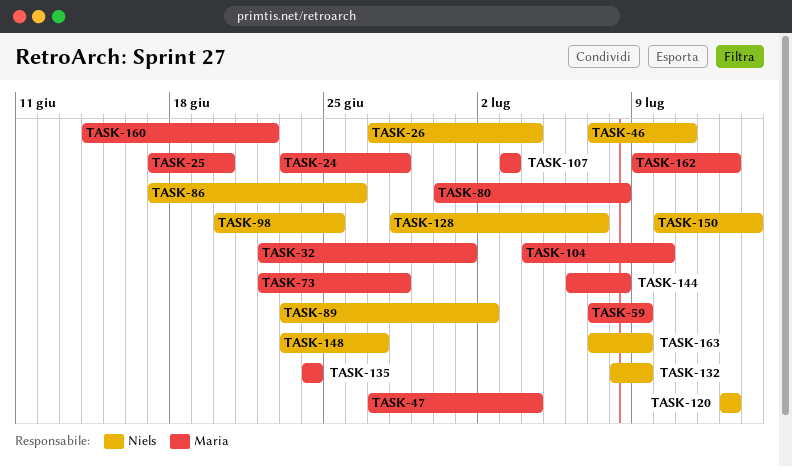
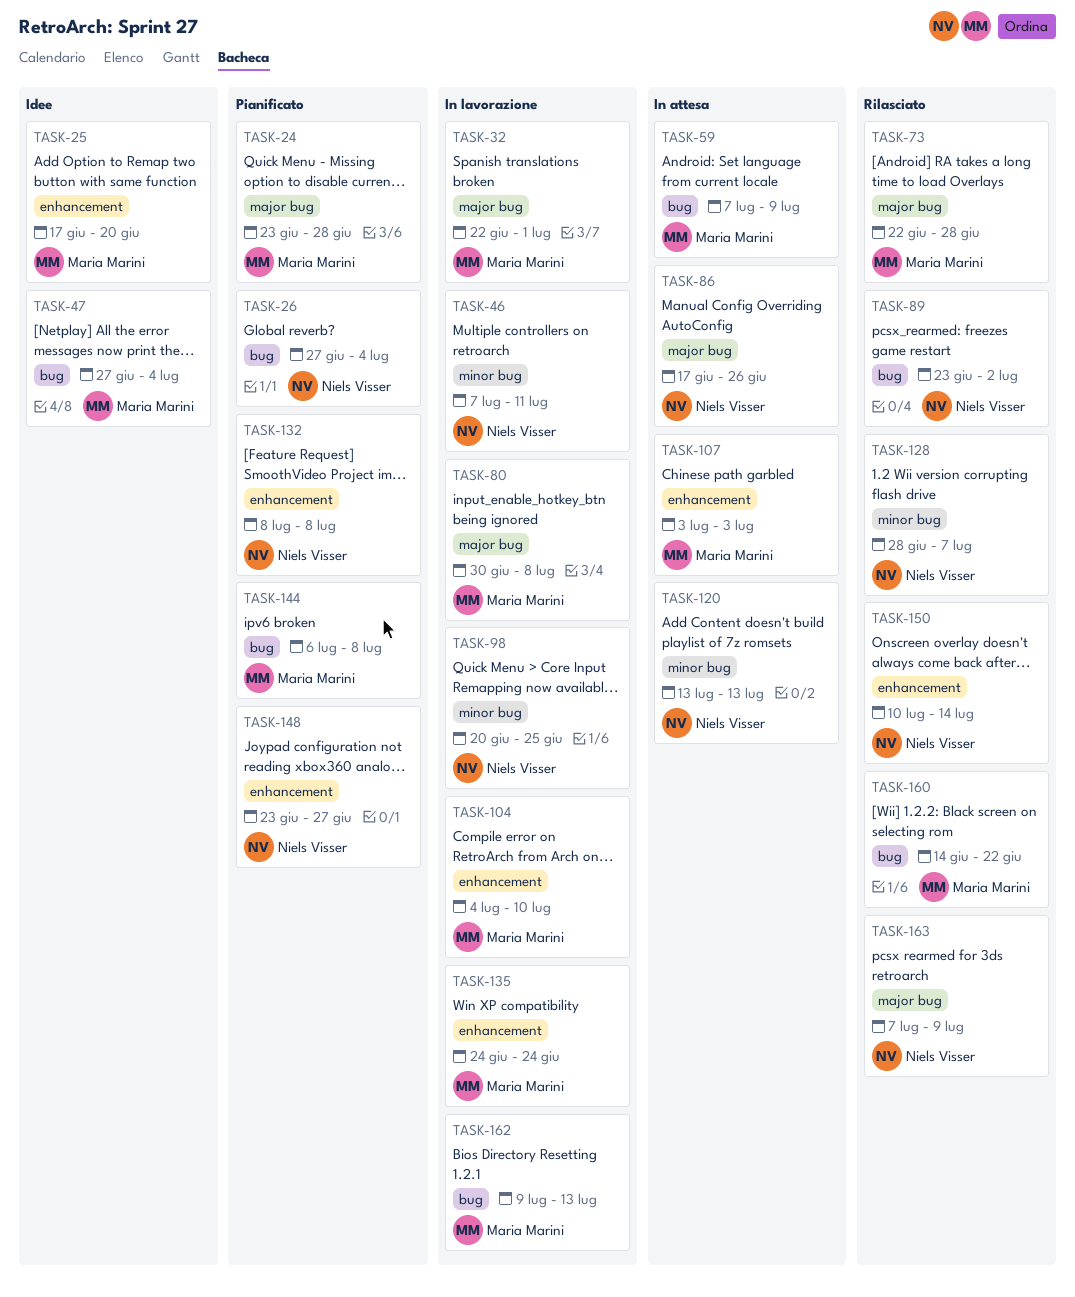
TASK-132, due: Jul 9 -> Jul 8

